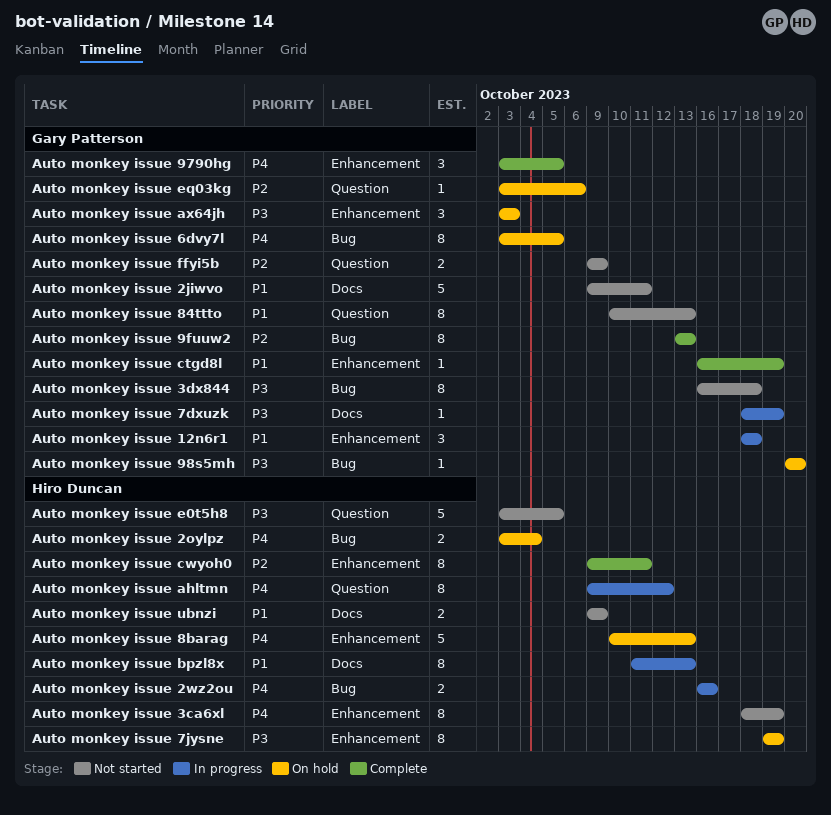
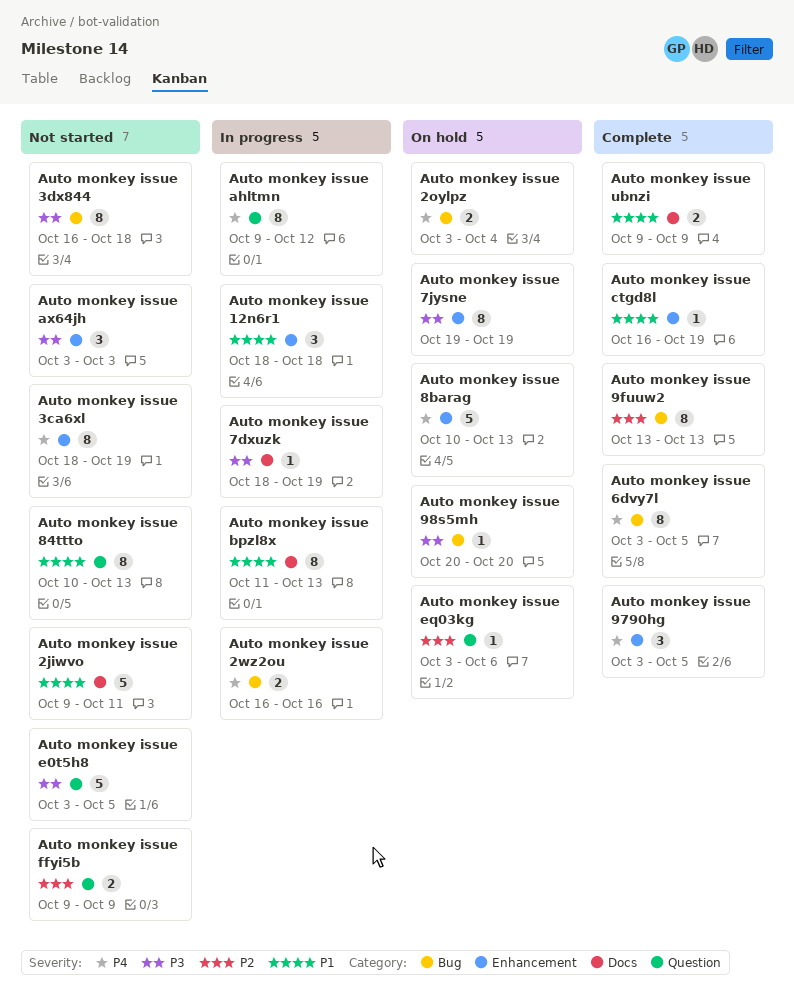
Auto monkey issue 6dvy7l, status: On hold -> Complete
Auto monkey issue ax64jh, status: On hold -> Not started
Auto monkey issue cwyoh0: present -> none
Auto monkey issue ubnzi, status: Not started -> Complete

